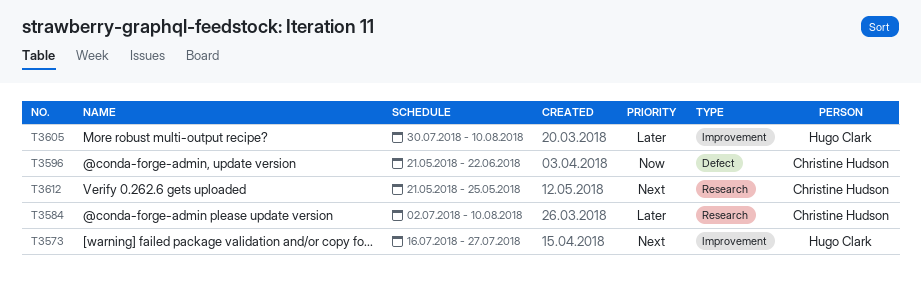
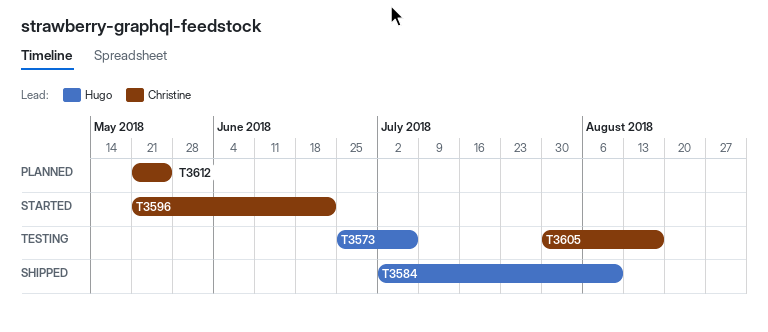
T3573, start: Jul 16 -> Jun 25
T3573, due: Jul 27 -> Jul 6
T3584, owner: Christine Hudson -> Hugo Clark
T3605, owner: Hugo Clark -> Christine Hudson
T3605, due: Aug 10 -> Aug 17

